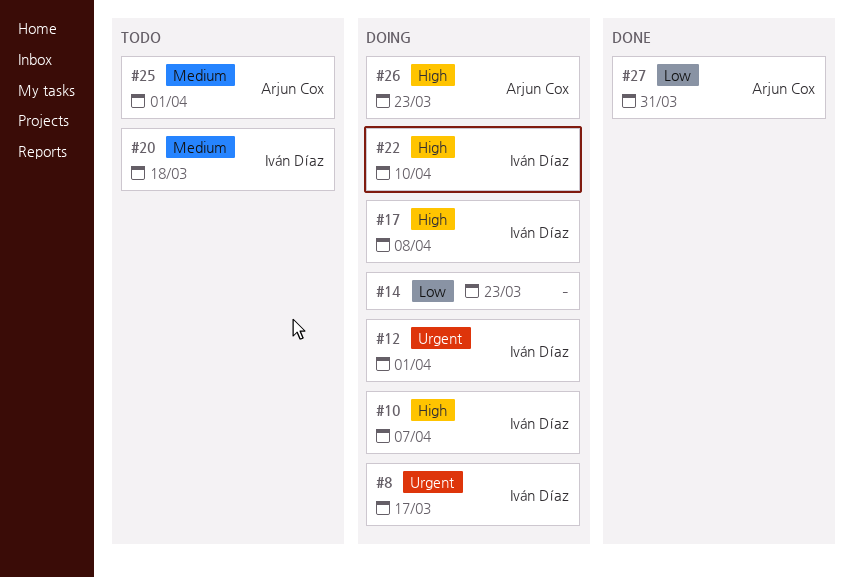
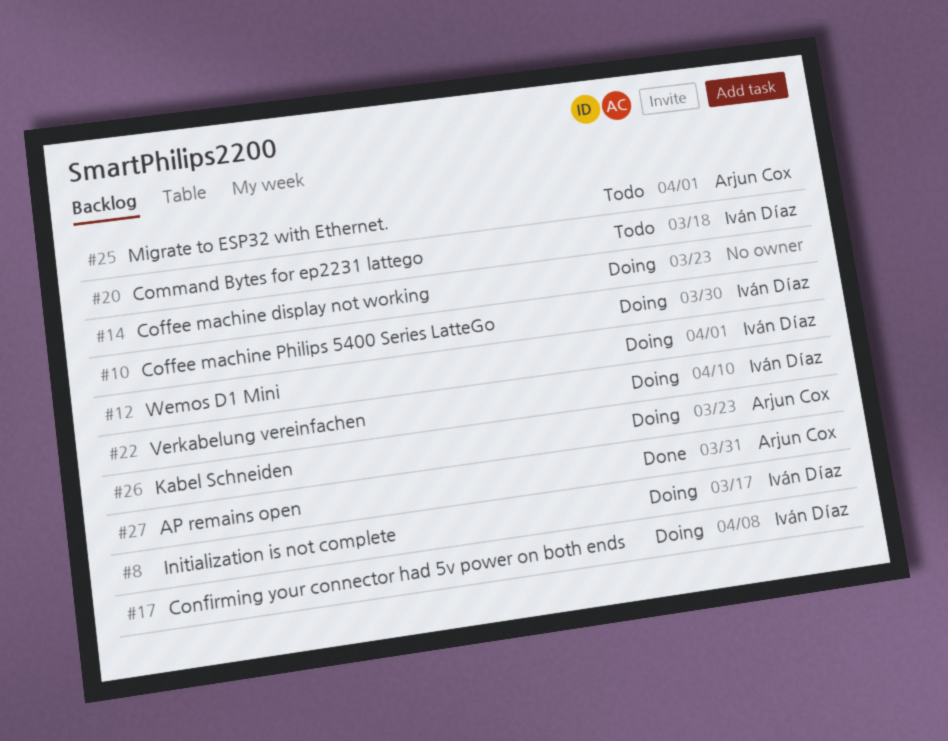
#10, due: Apr 7 -> Mar 30

